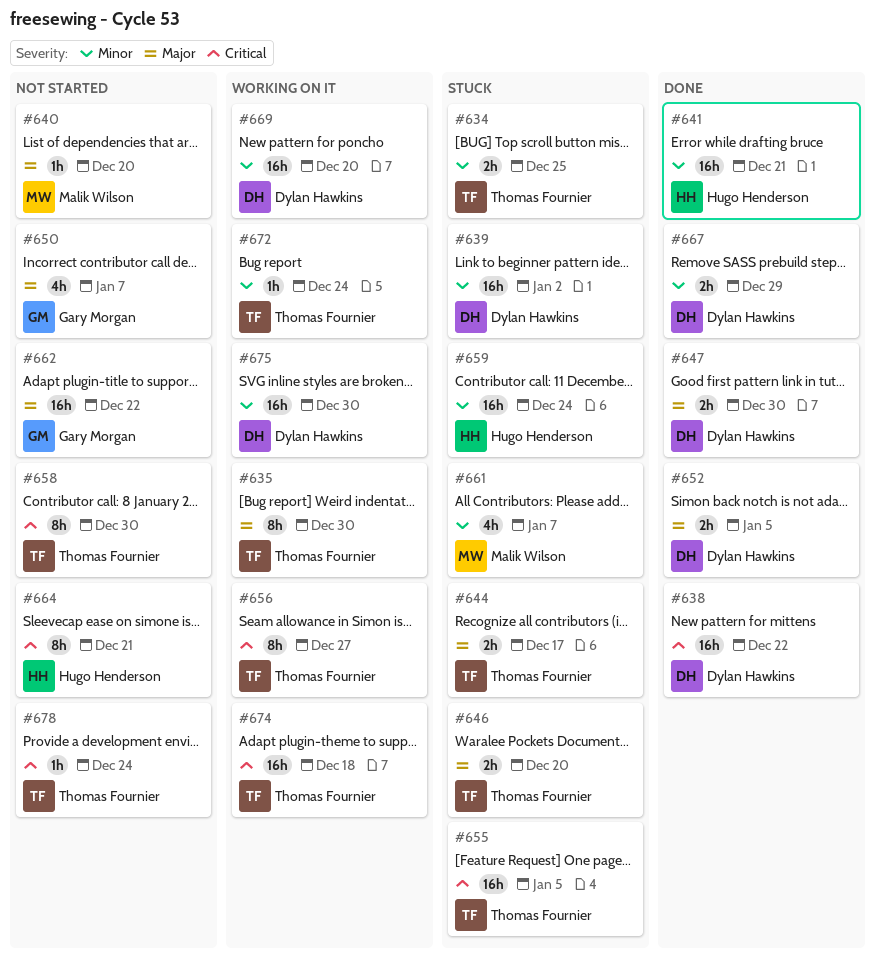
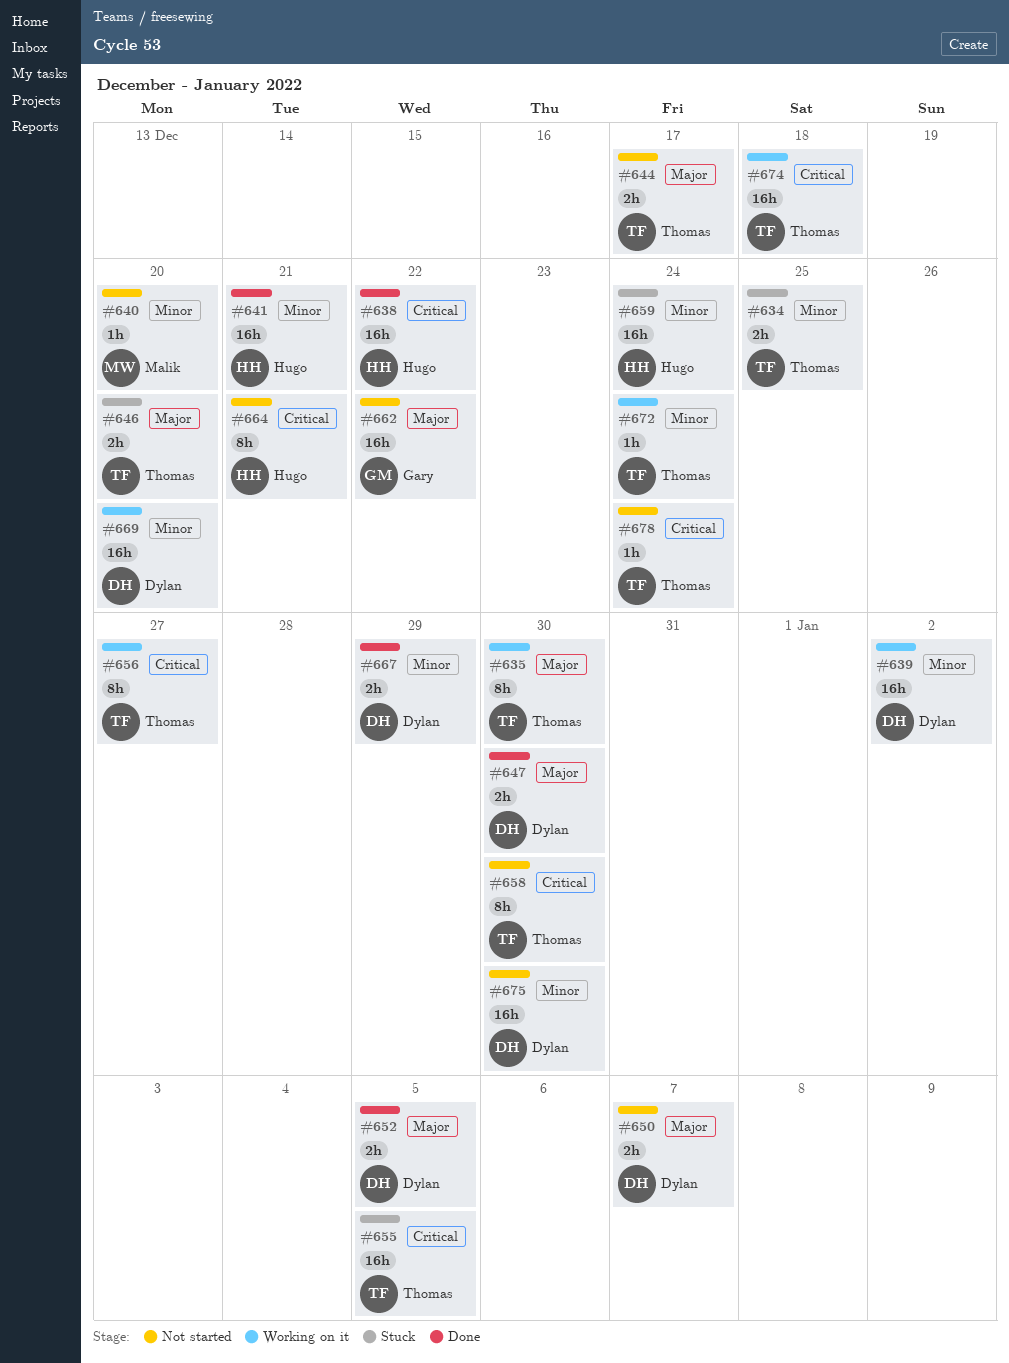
#638, owner: Dylan Hawkins -> Hugo Henderson
#639, status: Stuck -> Working on it
#640, priority: Major -> Minor
#644, status: Stuck -> Not started
#650, owner: Gary Morgan -> Dylan Hawkins
#650, estimate: 4h -> 2h
#661: present -> none
#675, status: Working on it -> Not started

